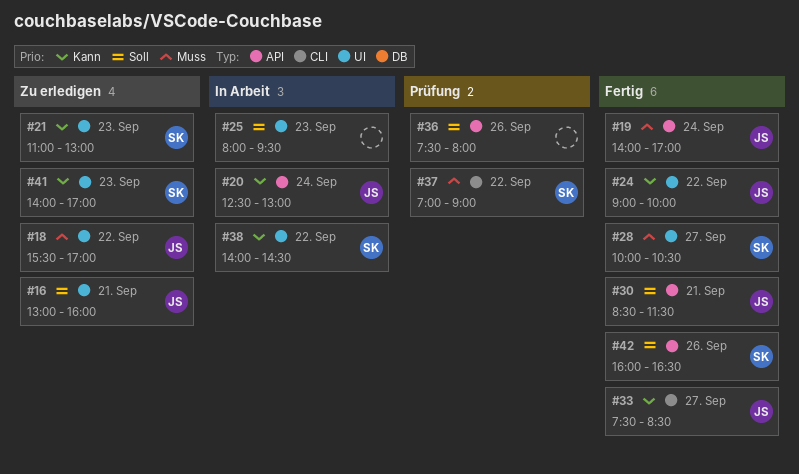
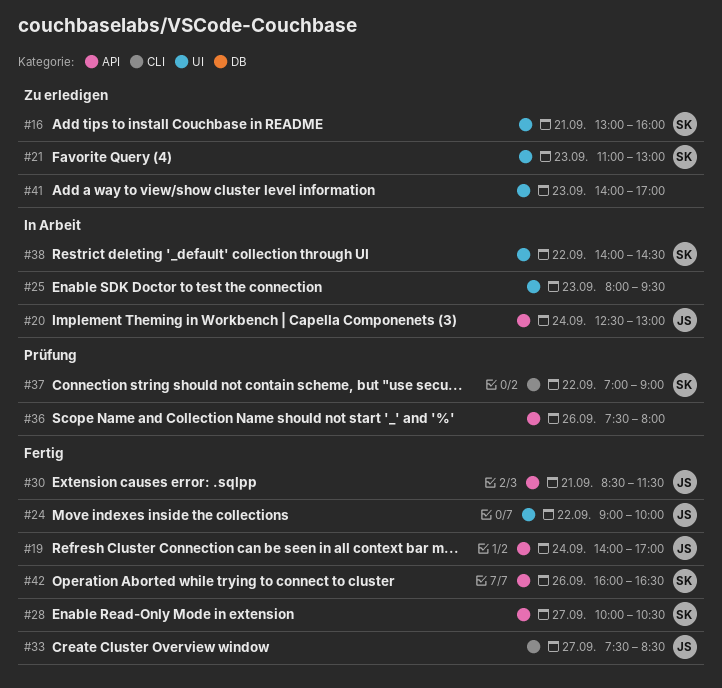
#16, owner: JS -> SK
#18: present -> none
#28, label: UI -> API
#41, owner: SK -> none

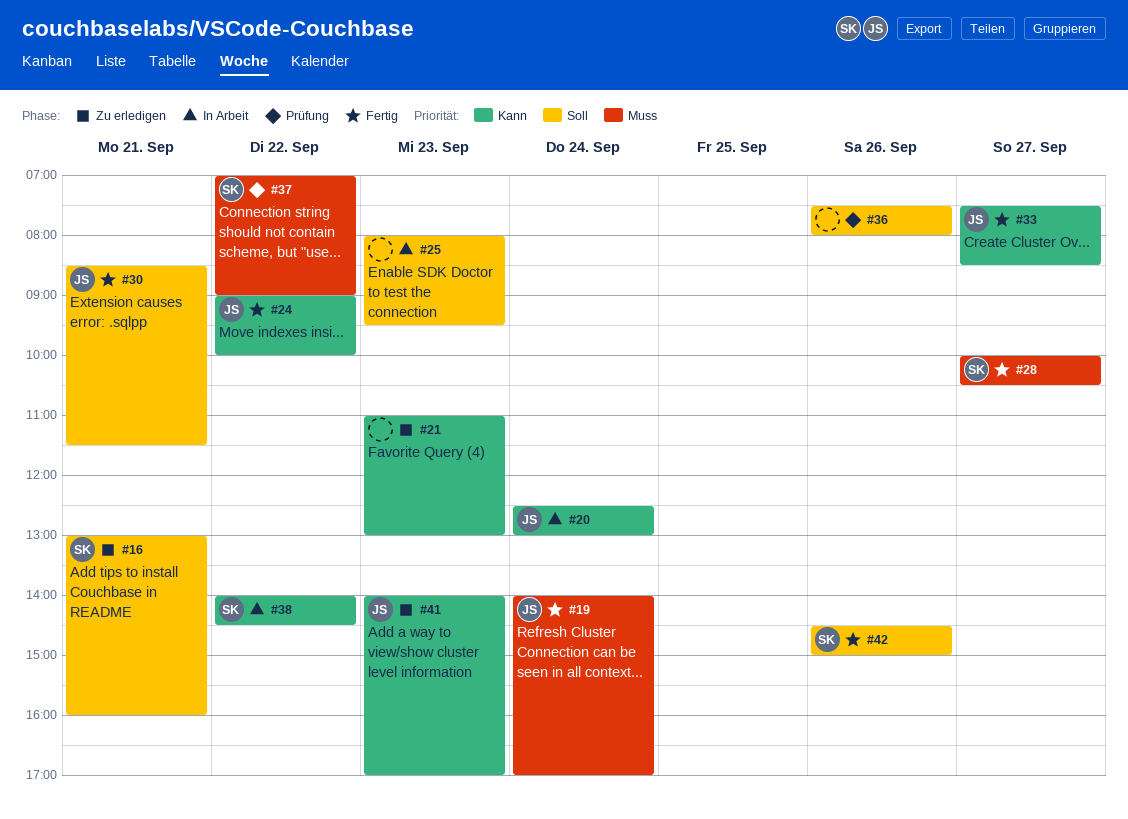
#21, owner: SK -> none
#41, owner: none -> JS
#42, begins: 16:00 -> 14:30
#42, ends: 16:30 -> 15:00

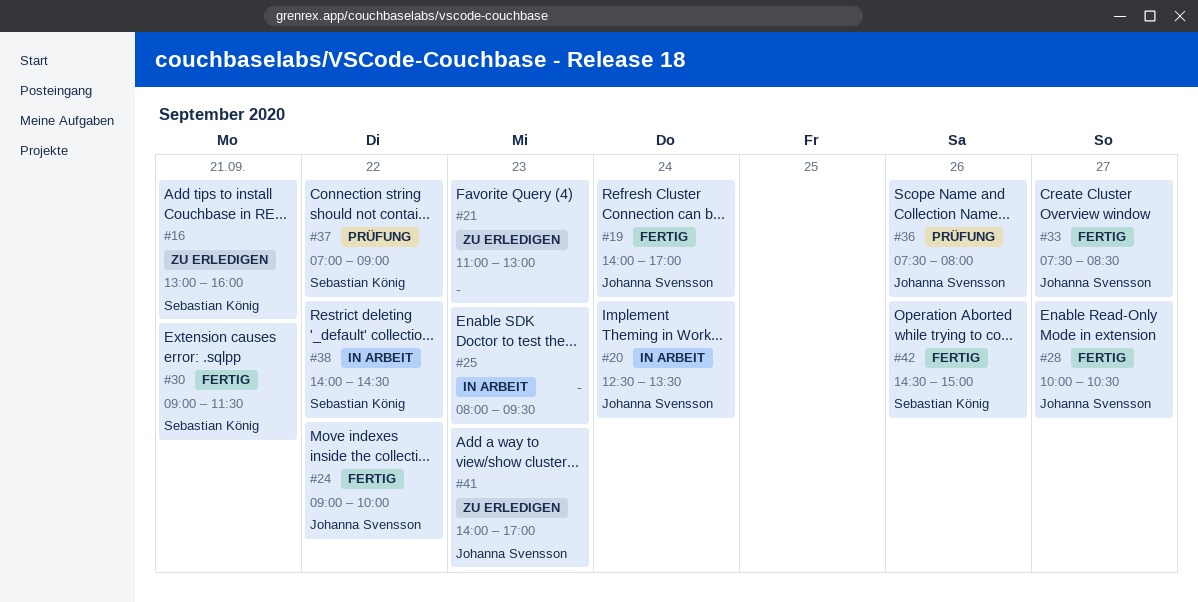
#20, ends: 13:00 -> 13:30
#28, owner: Sebastian König -> Johanna Svensson
#30, owner: Johanna Svensson -> Sebastian König
#30, begins: 08:30 -> 09:00
#36, owner: none -> Johanna Svensson

